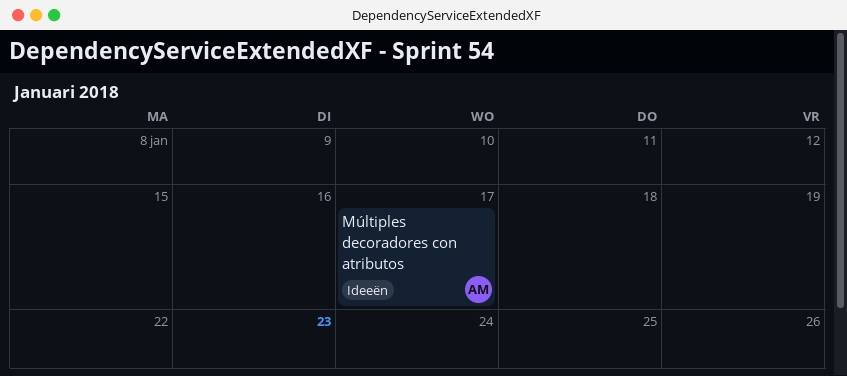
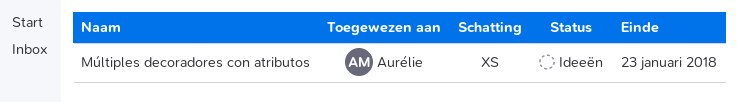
Múltiples decoradores con atributos, due: Jan 17 -> Jan 23

